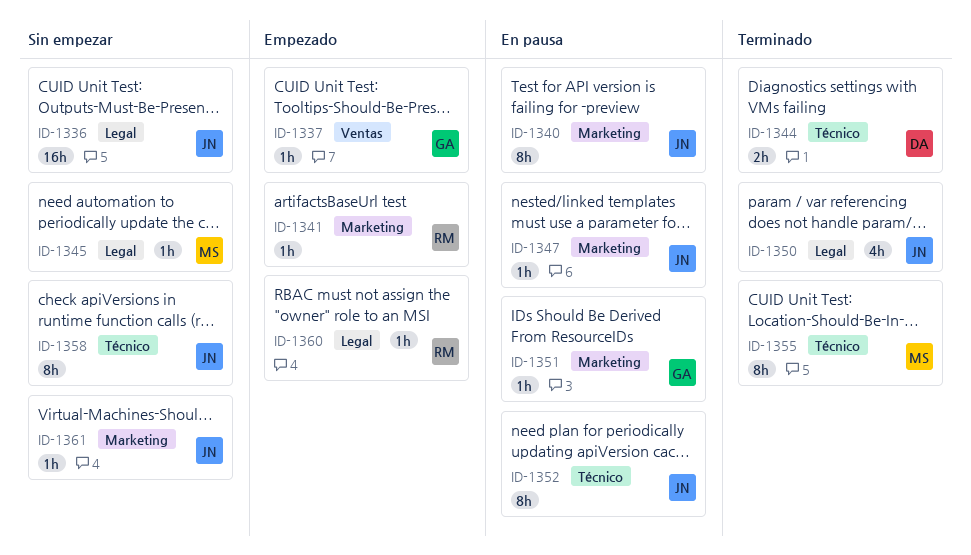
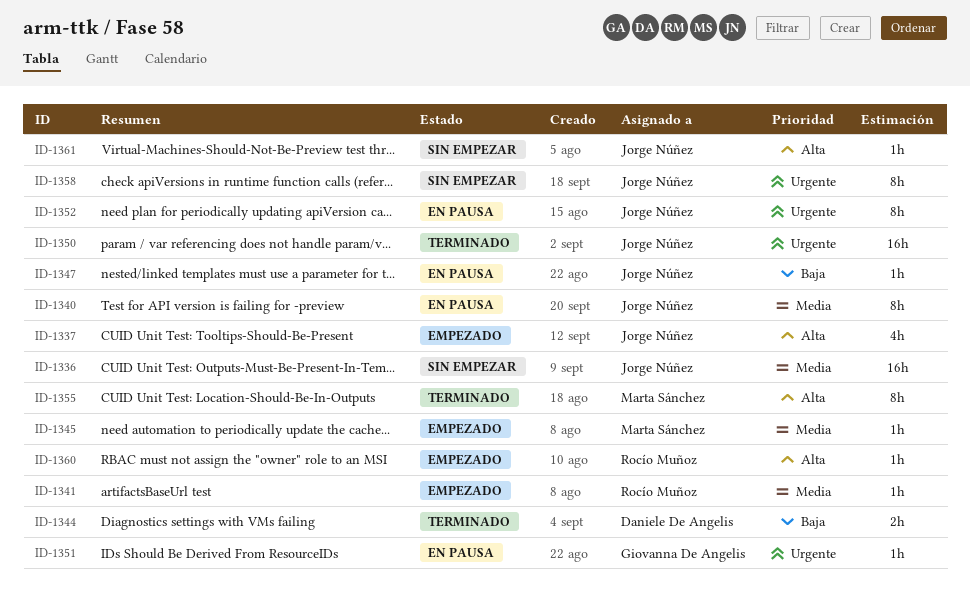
ID-1337, owner: Giovanna De Angelis -> Jorge Núñez
ID-1337, estimate: 1h -> 4h
ID-1345, status: Sin empezar -> Empezado
ID-1350, estimate: 4h -> 16h

